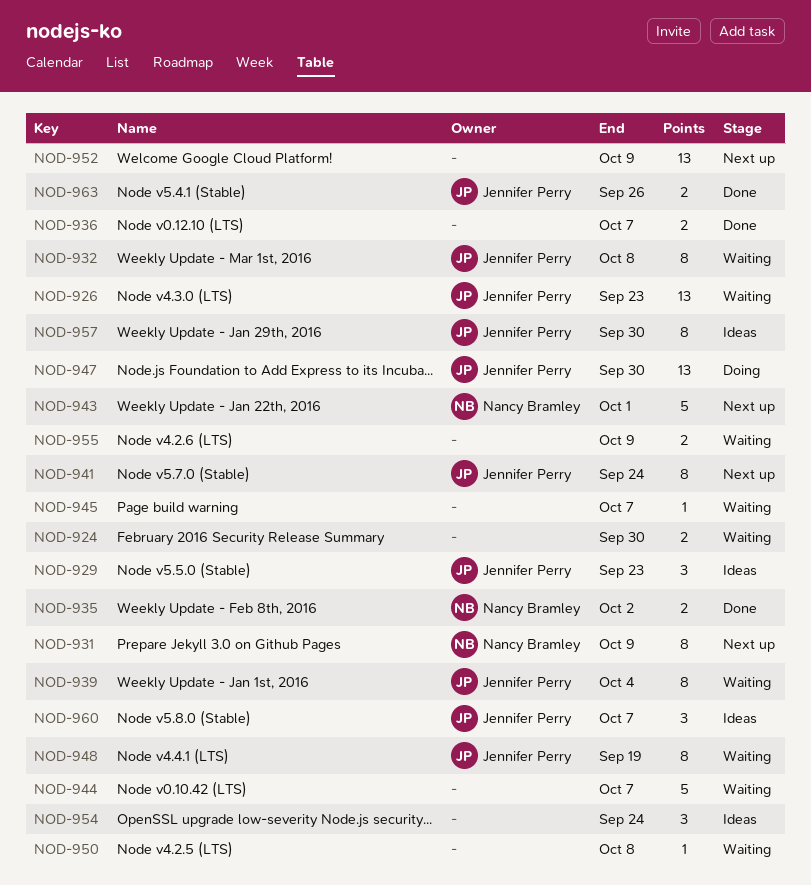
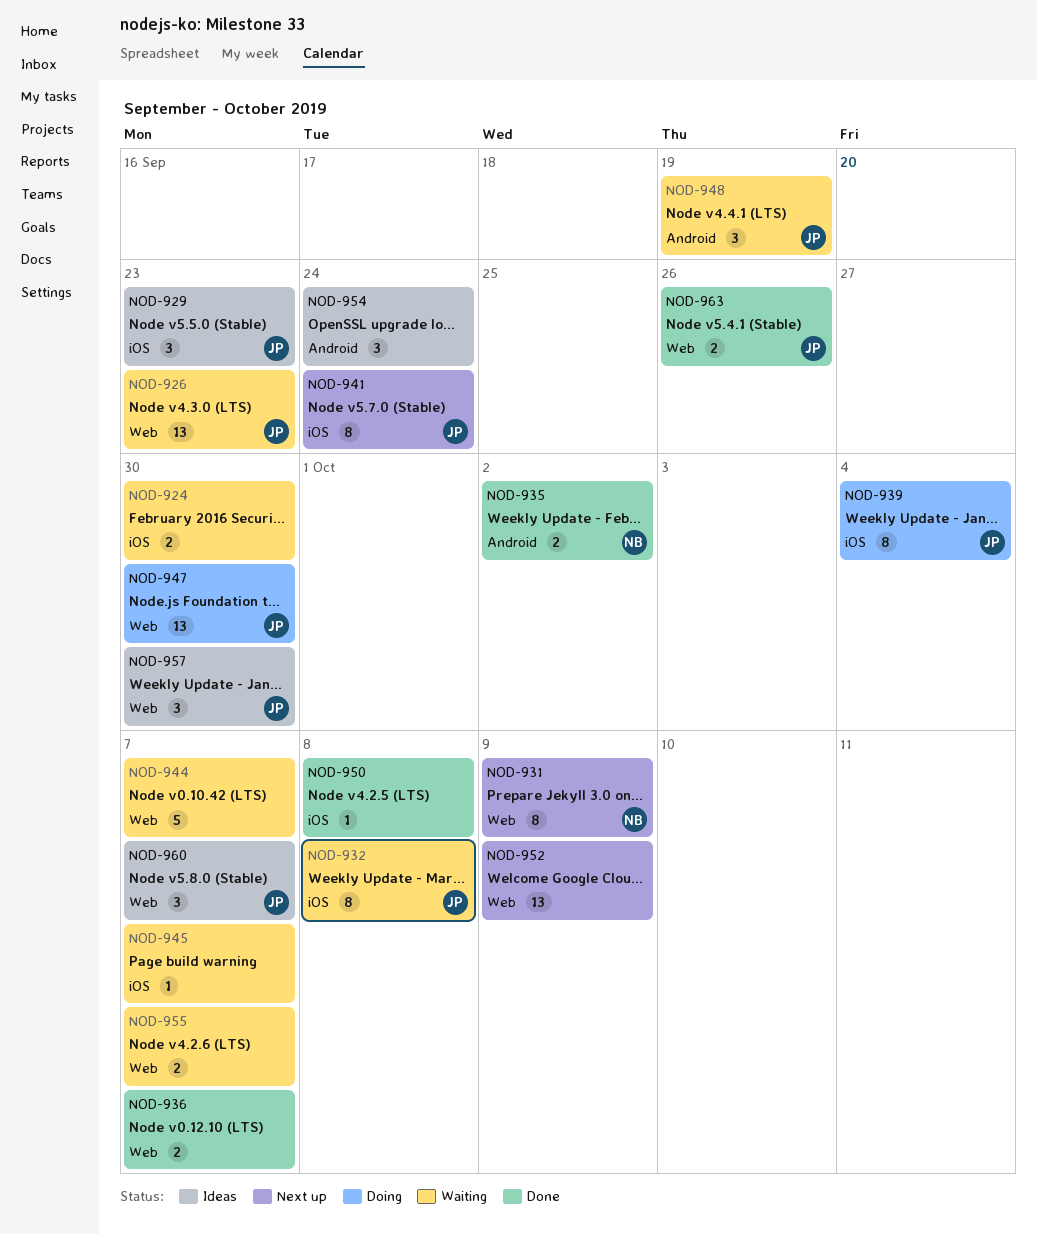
NOD-939, status: Waiting -> Doing
NOD-943: present -> none
NOD-948, estimate: 8 -> 3
NOD-950, status: Waiting -> Done
NOD-955, due: Oct 9 -> Oct 7
NOD-957, estimate: 8 -> 3

